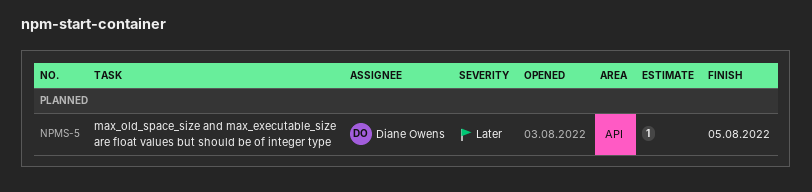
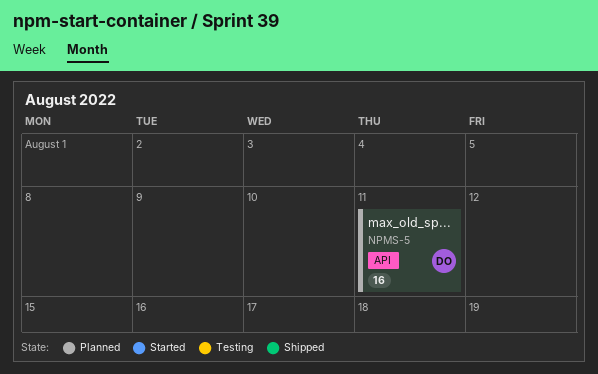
NPMS-5, estimate: 1 -> 16
NPMS-5, due: Aug 5 -> Aug 11

